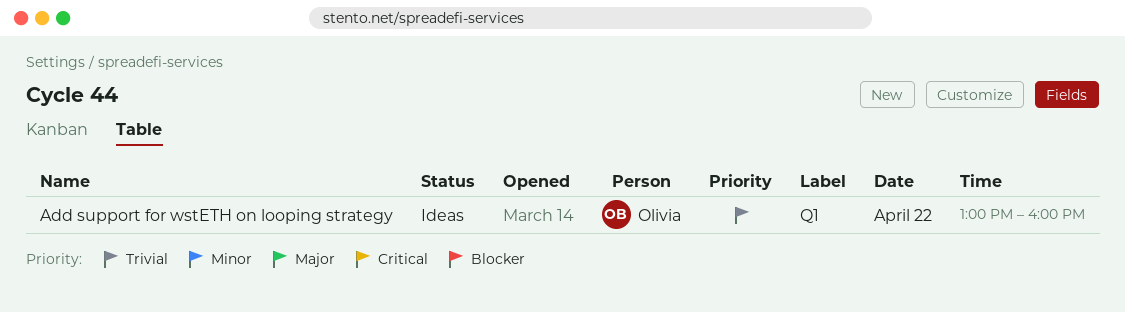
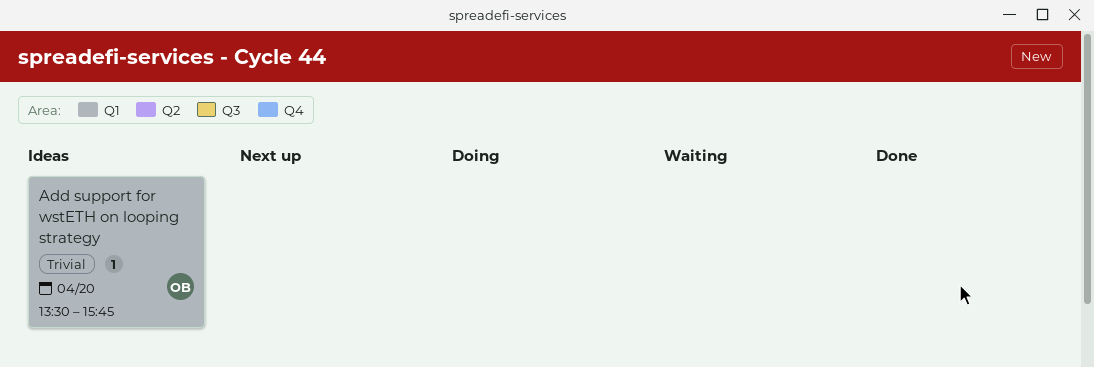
Add support for wstETH on looping strategy, day: Apr 22 -> Apr 20
Add support for wstETH on looping strategy, begins: 13:00 -> 13:30
Add support for wstETH on looping strategy, ends: 16:00 -> 15:45

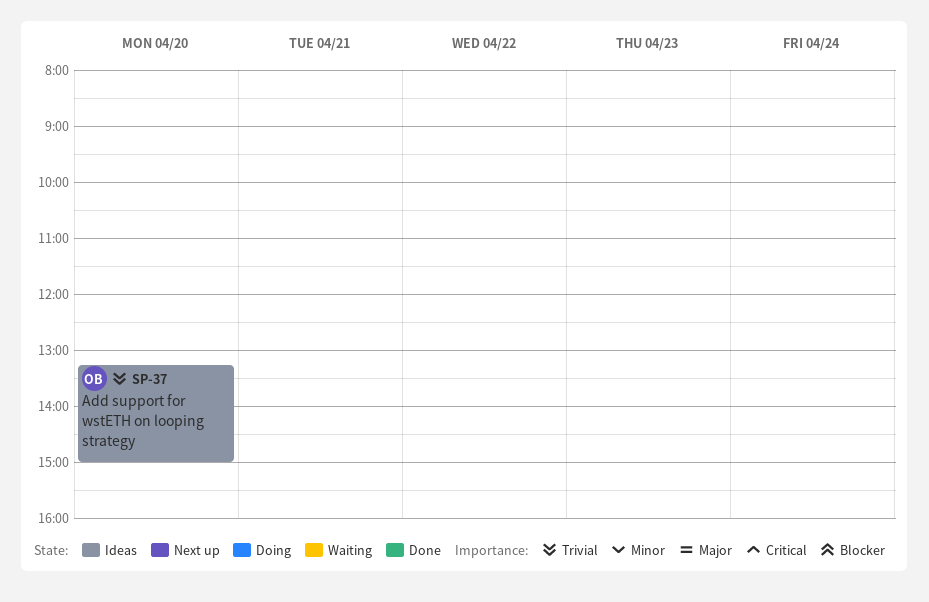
Add support for wstETH on looping strategy, begins: 13:30 -> 13:15
Add support for wstETH on looping strategy, ends: 15:45 -> 15:00

